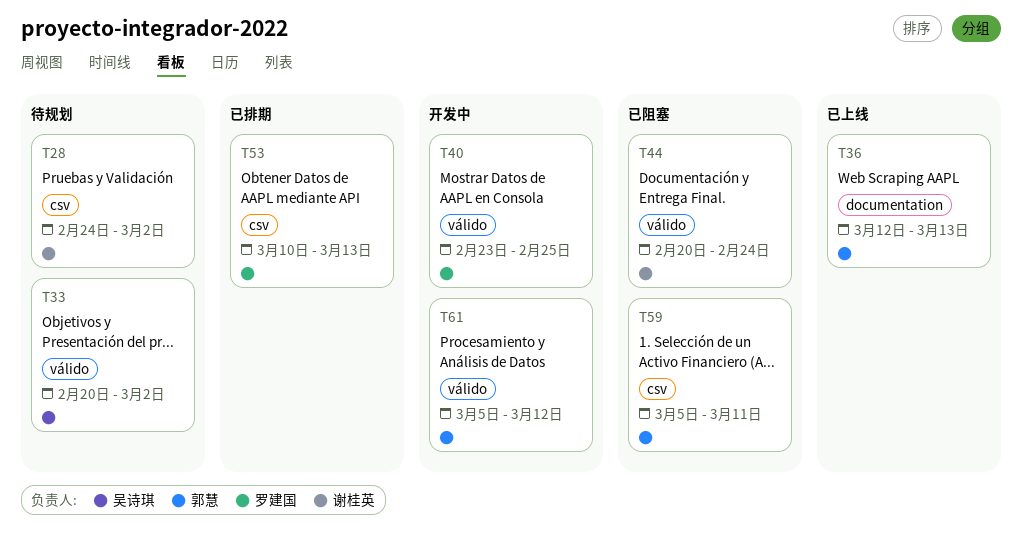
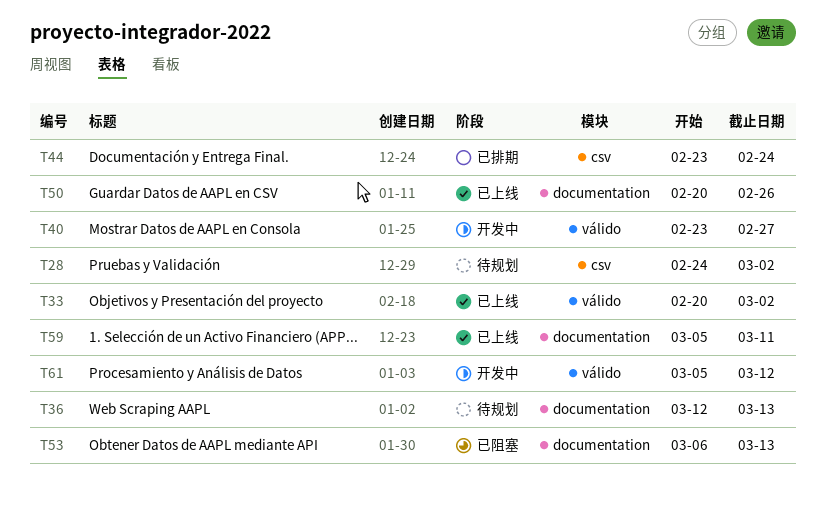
T33, status: 待规划 -> 已上线
T36, status: 已上线 -> 待规划
T40, due: Feb 25 -> Feb 27
T44, status: 已阻塞 -> 已排期
T44, label: válido -> csv
T44, start: Feb 20 -> Feb 23
T50: none -> present
T53, status: 已排期 -> 已阻塞
T53, label: csv -> documentation
T53, start: Mar 10 -> Mar 6
T59, status: 已阻塞 -> 已上线
T59, label: csv -> documentation

